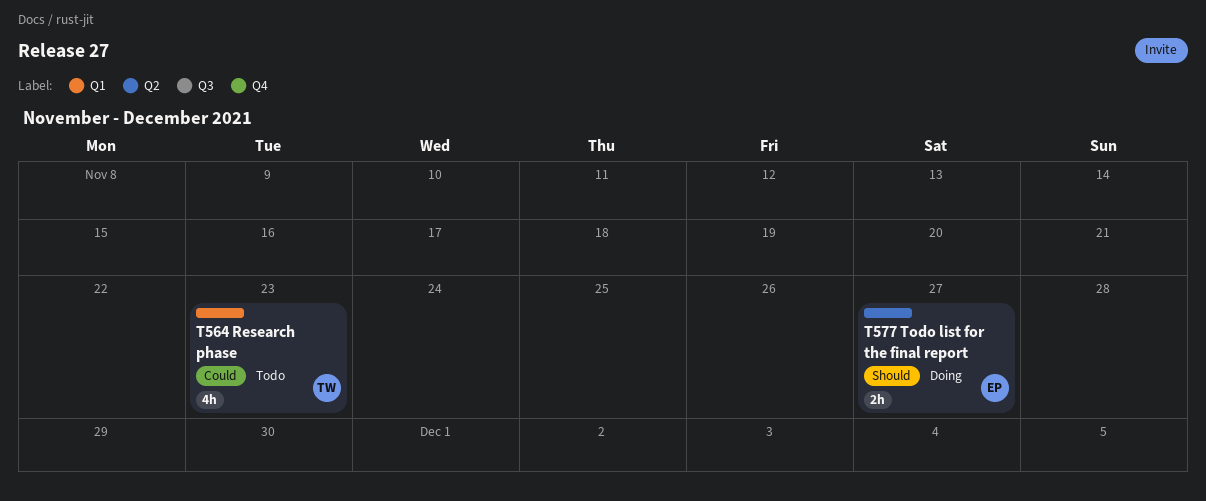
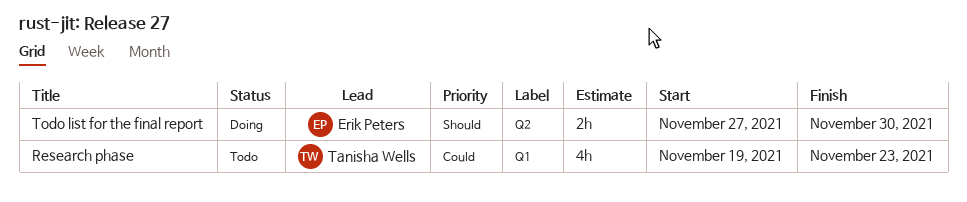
Todo list for the final report, due: Nov 27 -> Nov 30

